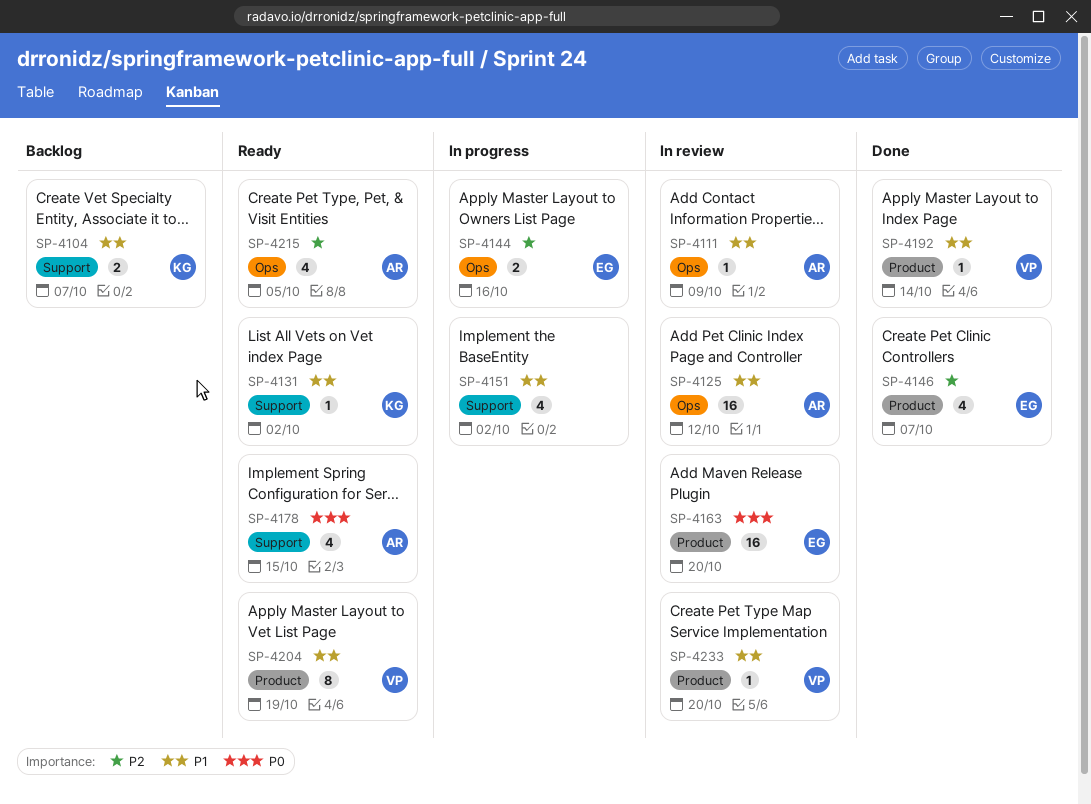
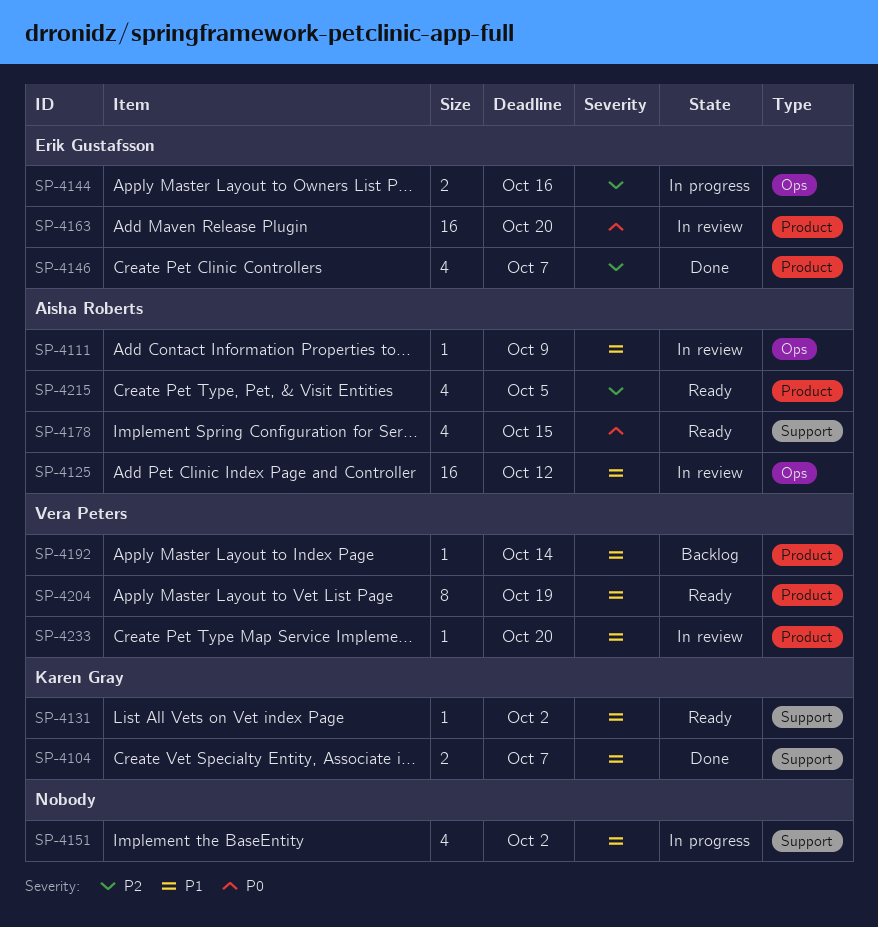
SP-4104, status: Backlog -> Done
SP-4192, status: Done -> Backlog
SP-4215, label: Ops -> Product

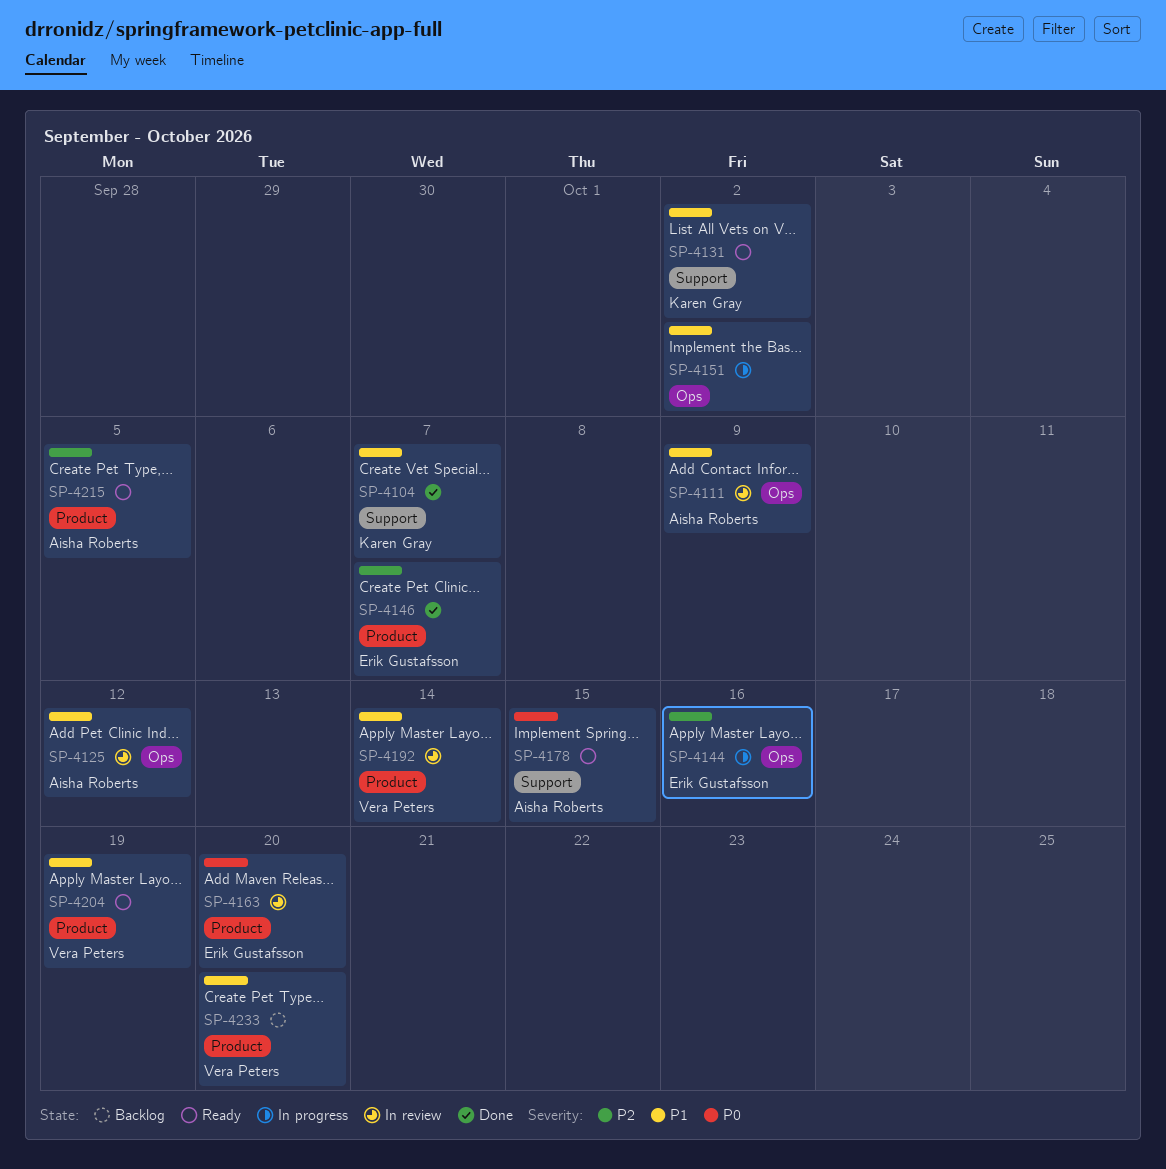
SP-4151, label: Support -> Ops
SP-4192, status: Backlog -> In review
SP-4233, status: In review -> Backlog

